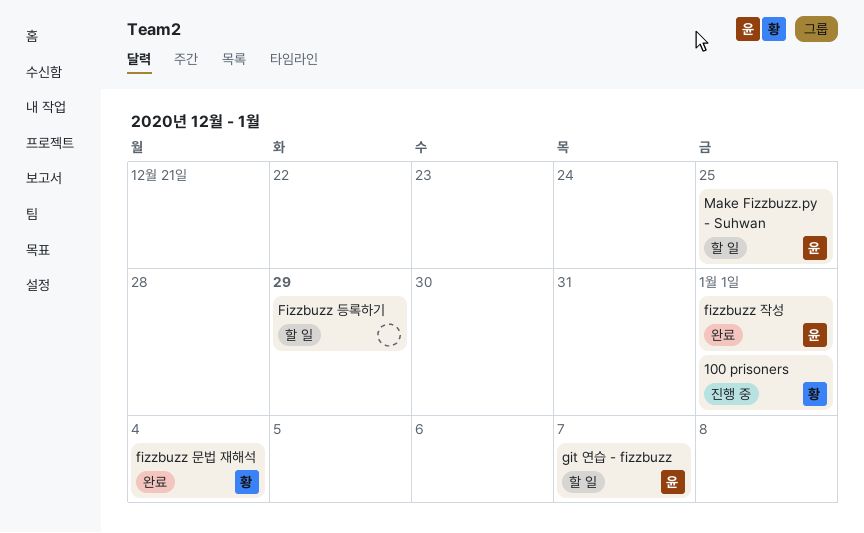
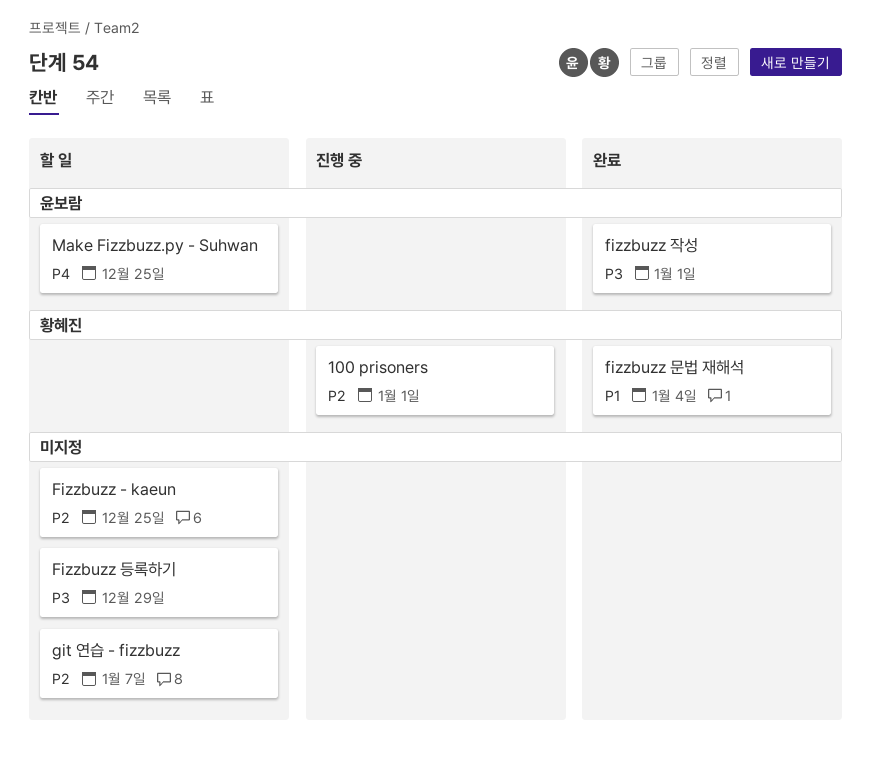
Fizzbuzz - kaeun: none -> present
git 연습 - fizzbuzz, owner: 윤보람 -> none

